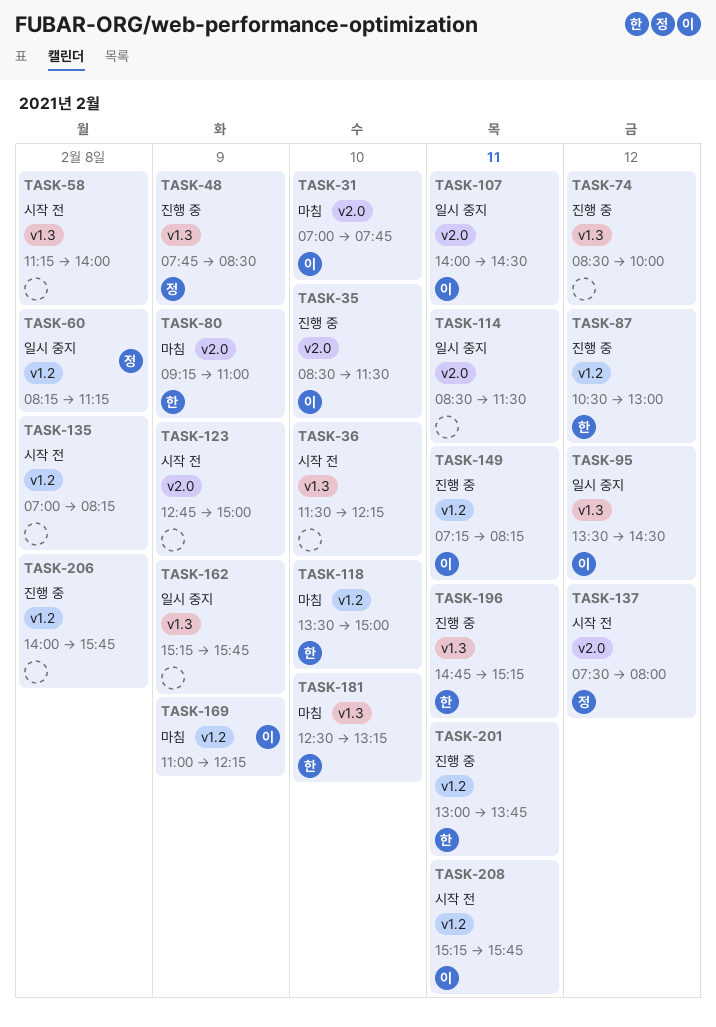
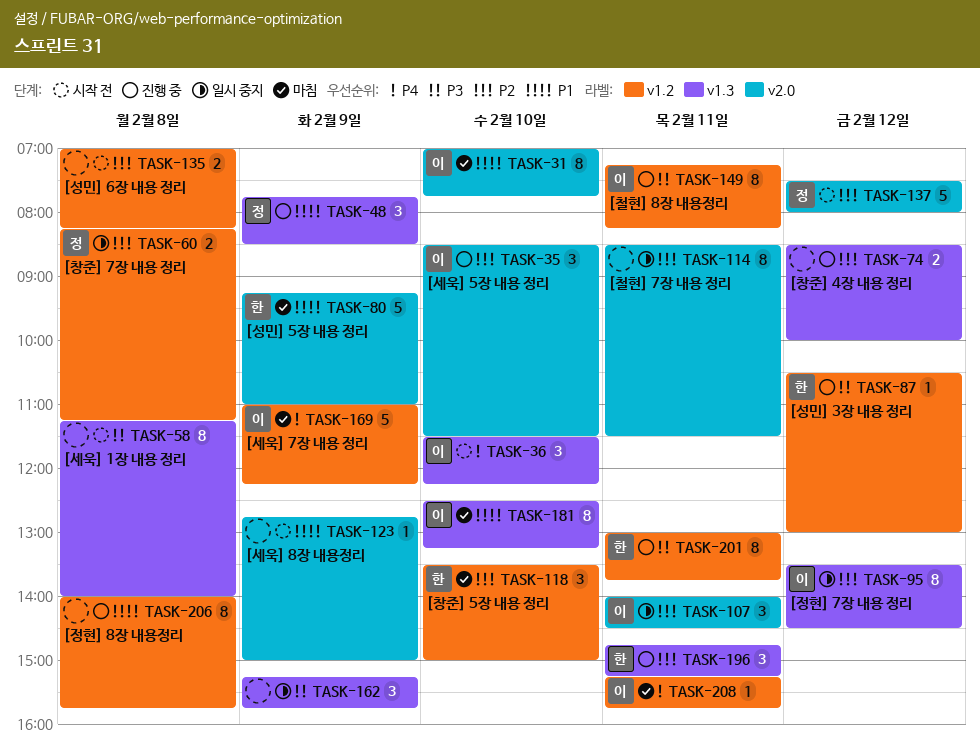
TASK-36, owner: none -> 이
TASK-181, owner: 한 -> 이
TASK-208, status: 시작 전 -> 마침

